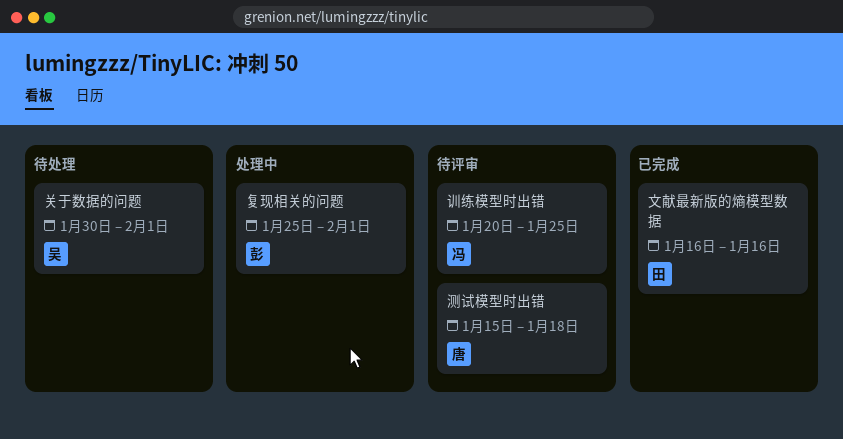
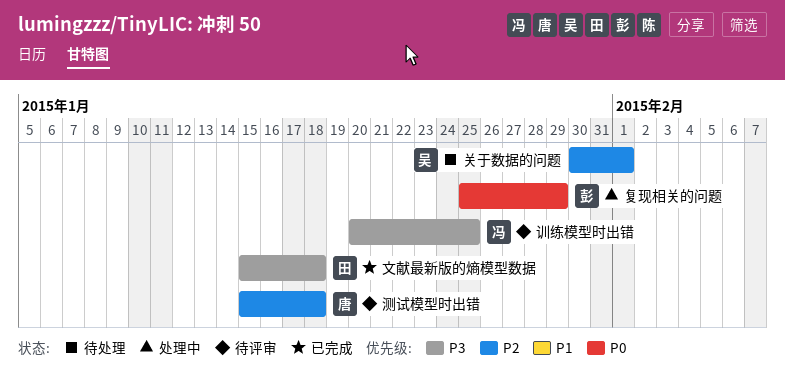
复现相关的问题, due: Feb 1 -> Jan 29
文献最新版的熵模型数据, start: Jan 16 -> Jan 15
文献最新版的熵模型数据, due: Jan 16 -> Jan 18

